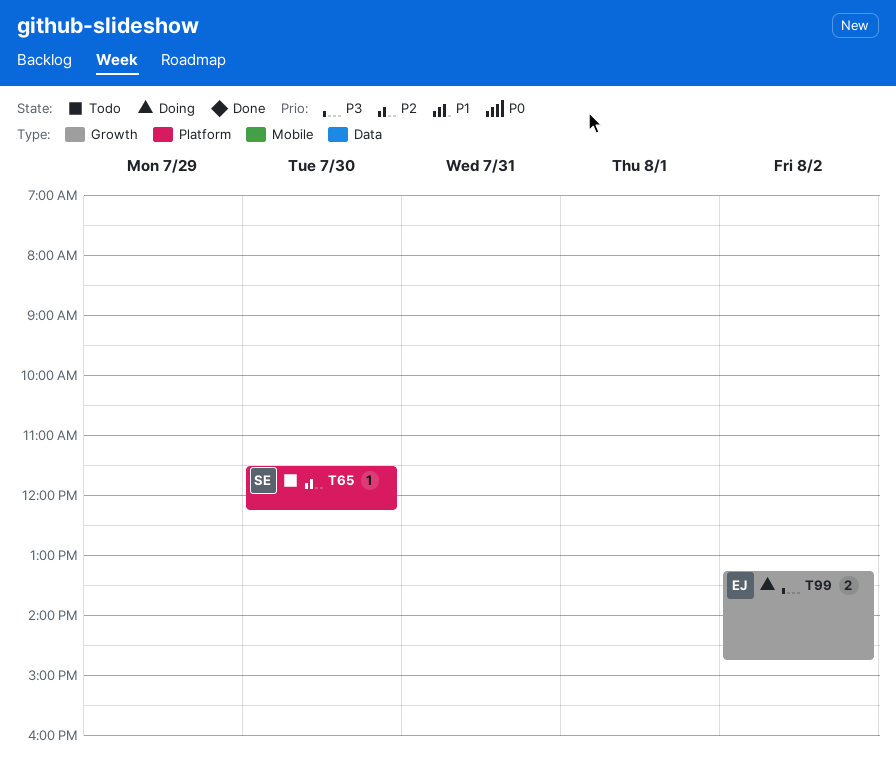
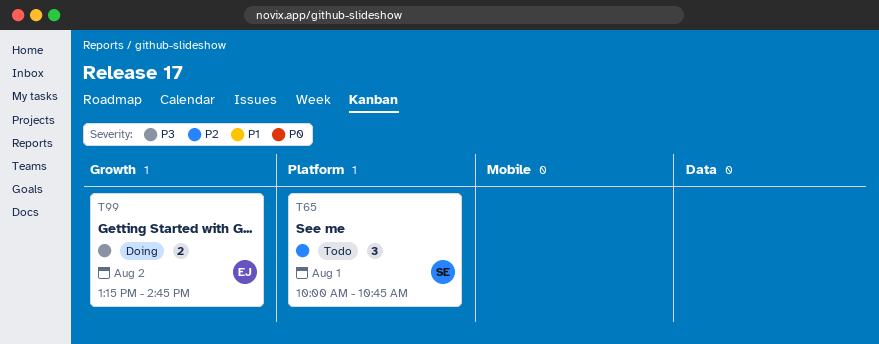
T65, estimate: 1 -> 3
T65, day: Jul 30 -> Aug 1
T65, begins: 11:30 -> 10:00
T65, ends: 12:15 -> 10:45

